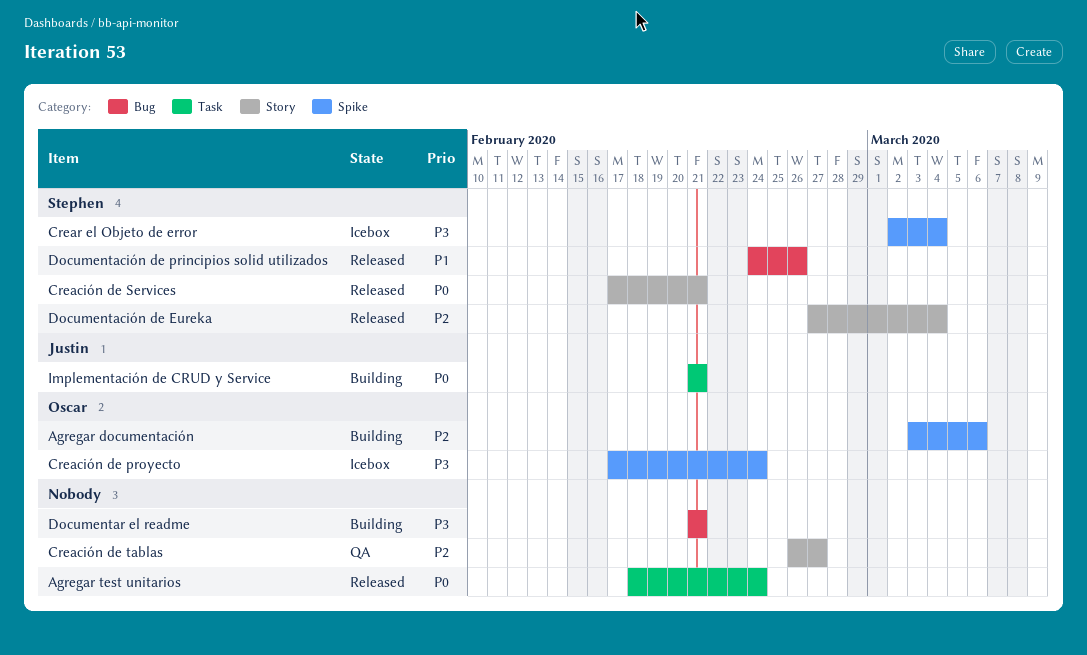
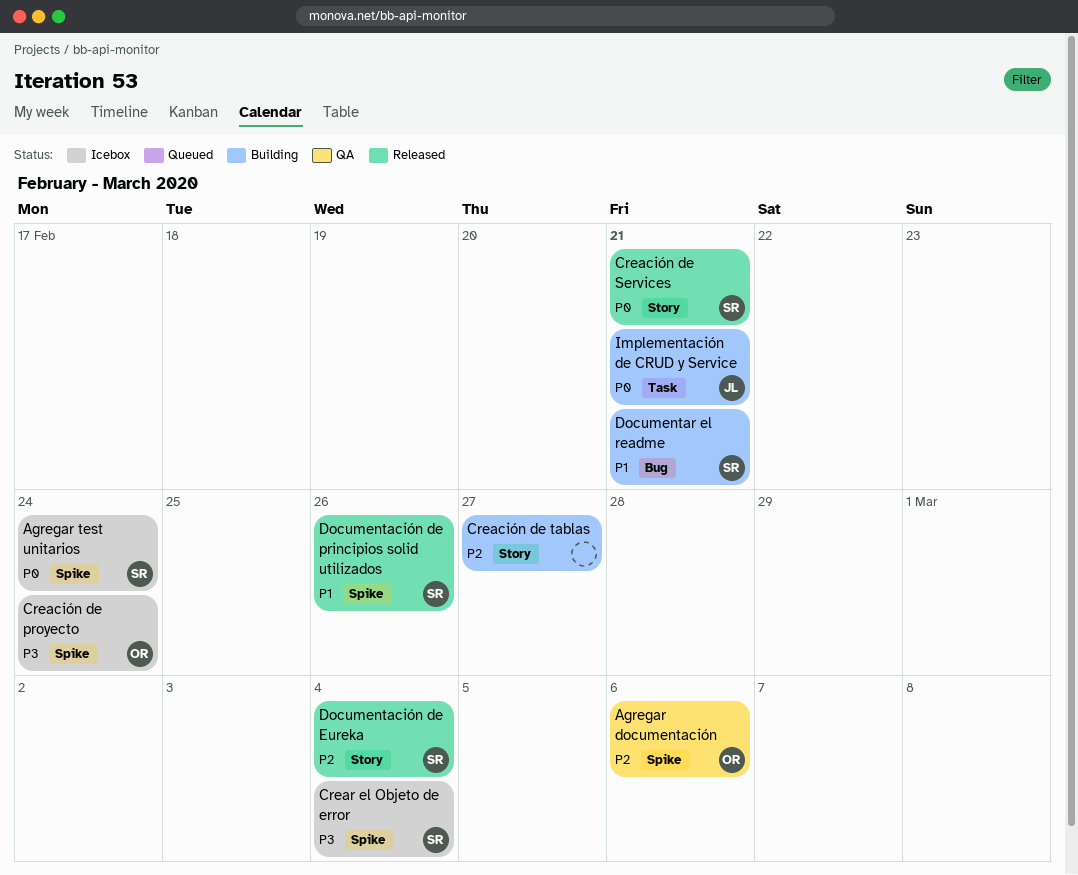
Agregar documentación, status: Building -> QA
Agregar test unitarios, status: Released -> Icebox
Agregar test unitarios, owner: none -> Stephen
Agregar test unitarios, label: Task -> Spike
Creación de tablas, status: QA -> Building
Documentación de principios solid utilizados, label: Bug -> Spike
Documentar el readme, owner: none -> Stephen
Documentar el readme, priority: P3 -> P1

